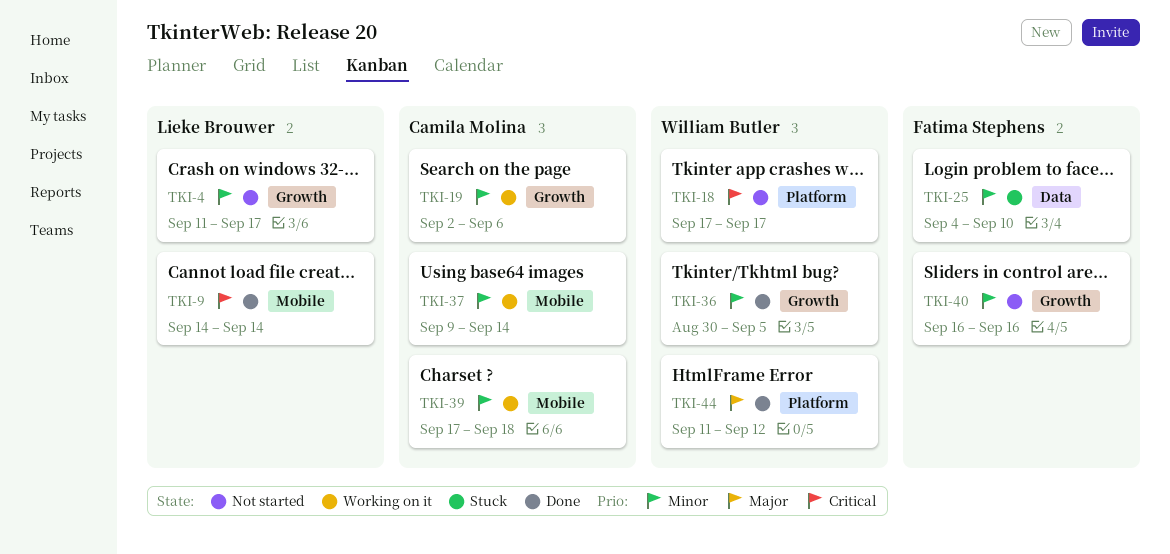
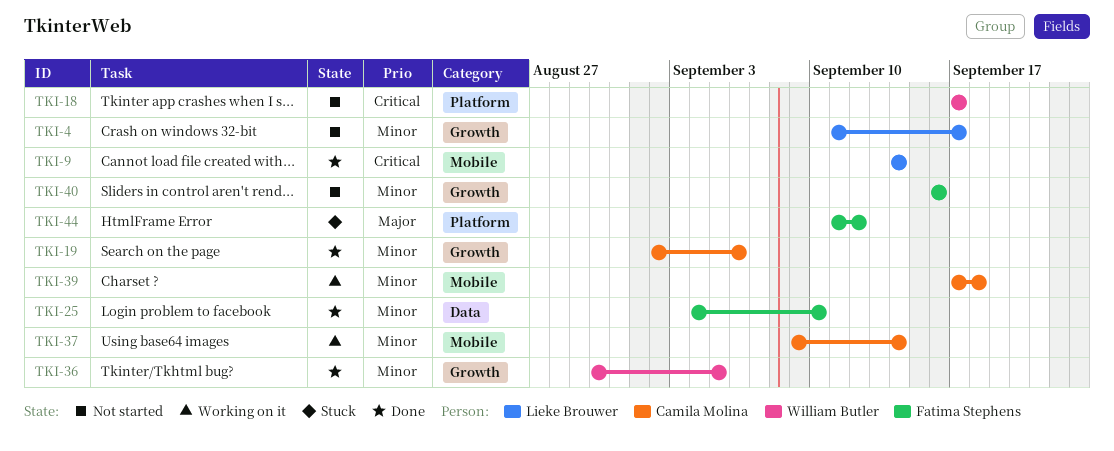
TKI-19, status: Working on it -> Done
TKI-25, status: Stuck -> Done
TKI-44, status: Done -> Stuck
TKI-44, owner: William Butler -> Fatima Stephens

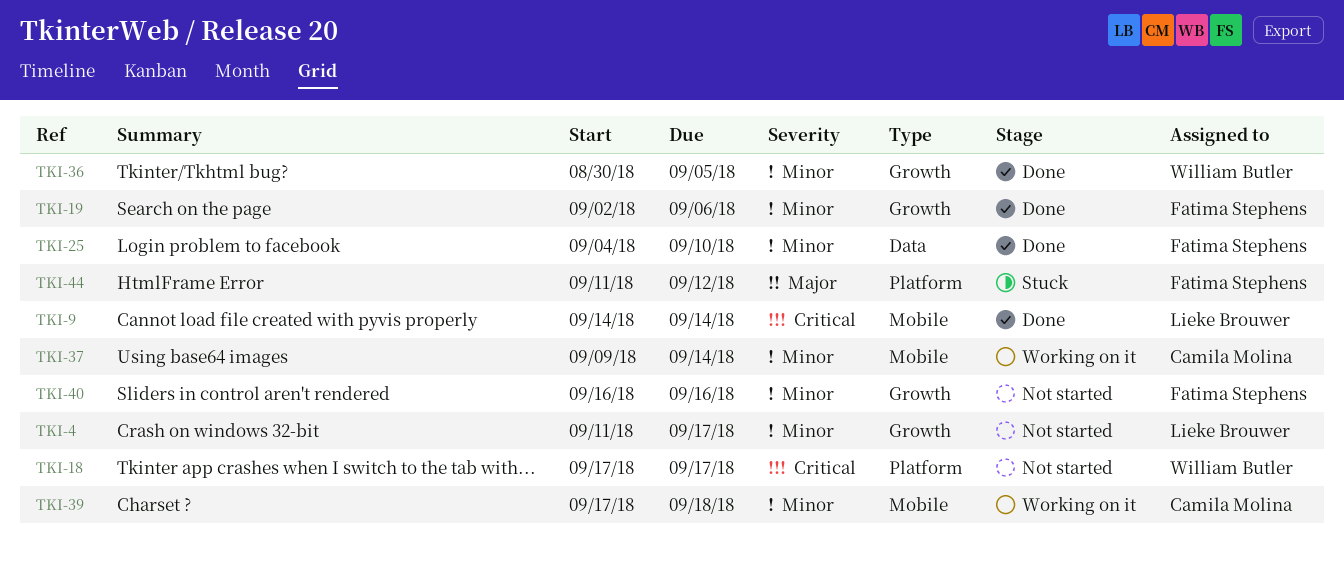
TKI-19, owner: Camila Molina -> Fatima Stephens

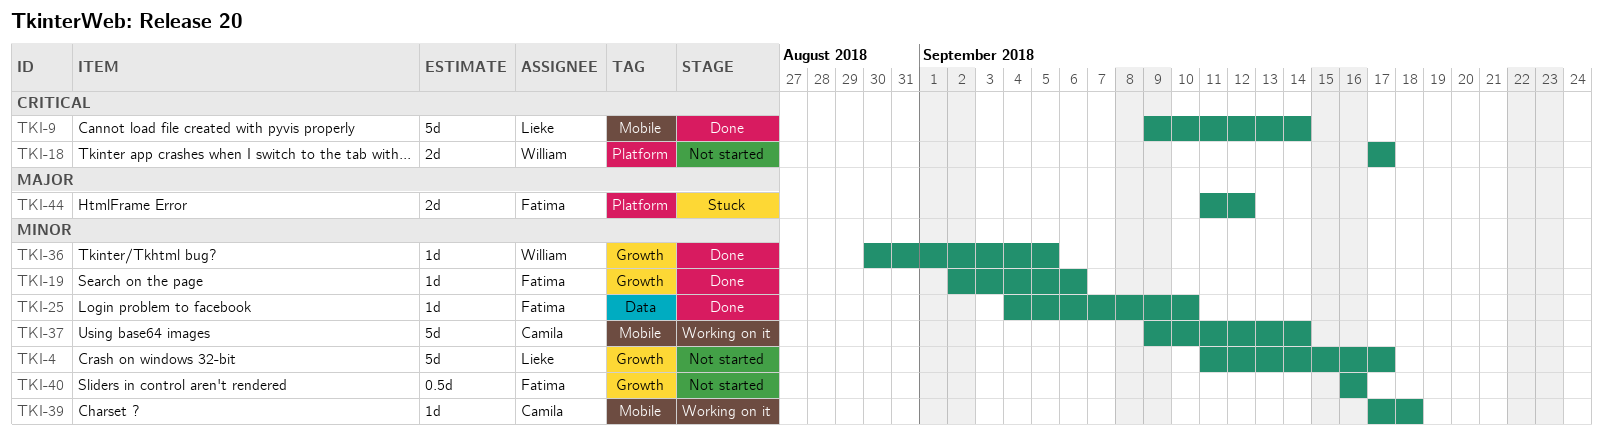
TKI-9, start: Sep 14 -> Sep 9

